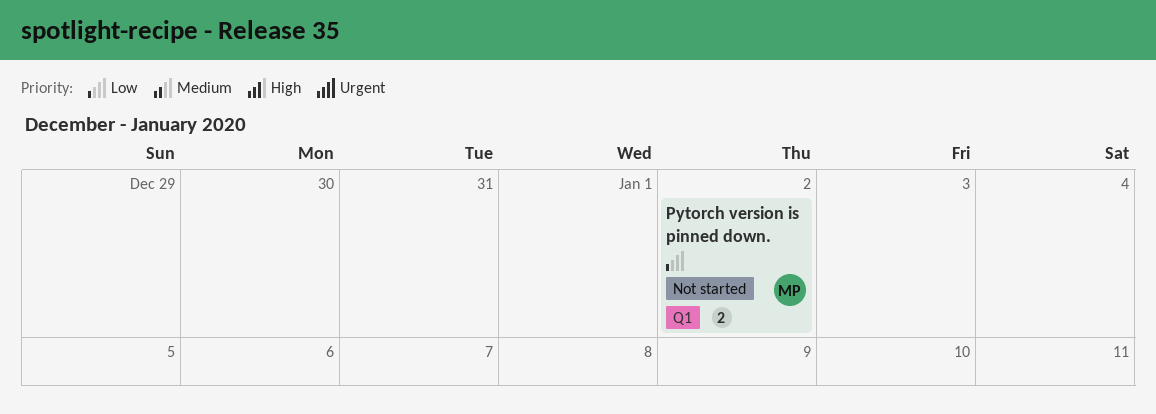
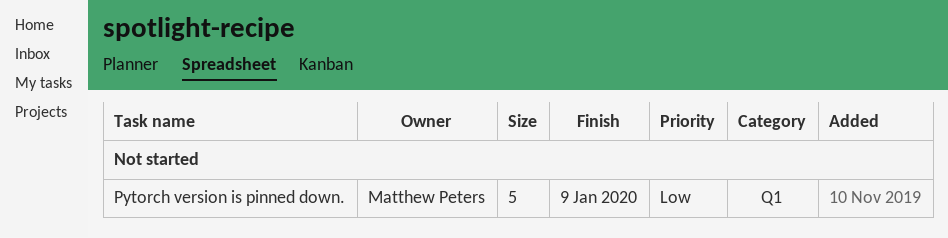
Pytorch version is pinned down., estimate: 2 -> 5
Pytorch version is pinned down., due: Jan 2 -> Jan 9

